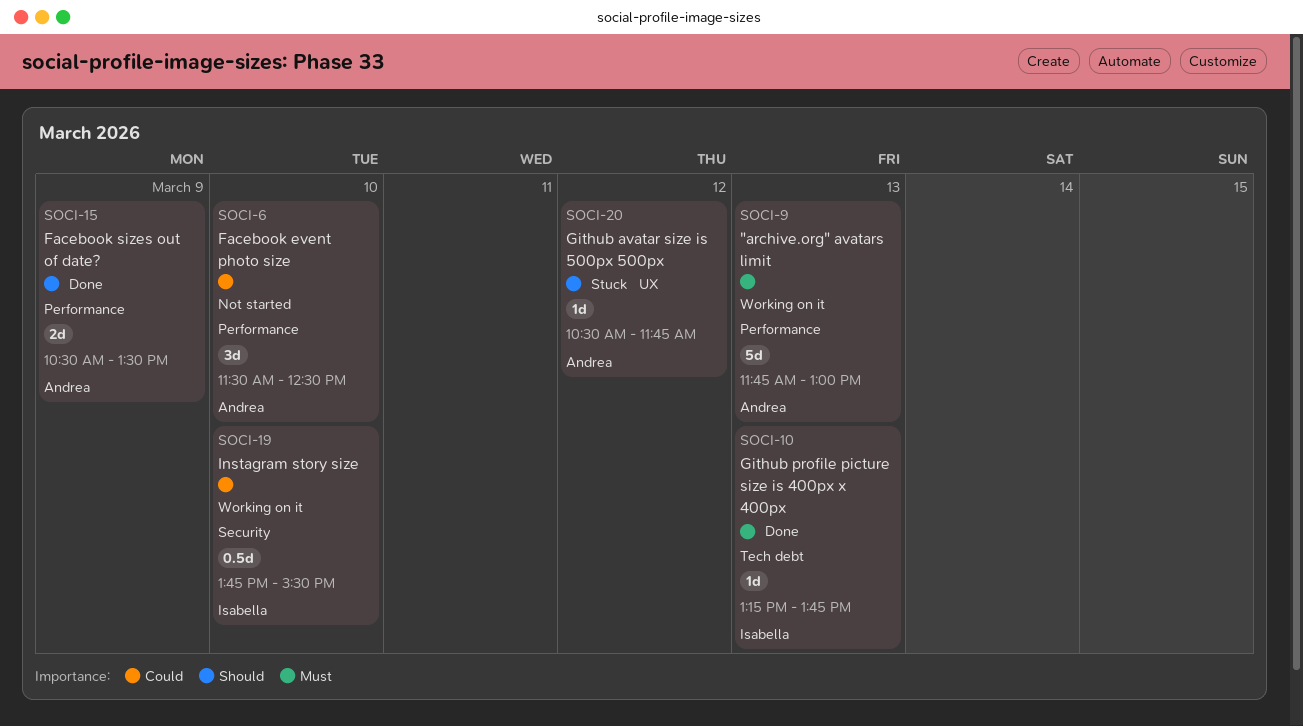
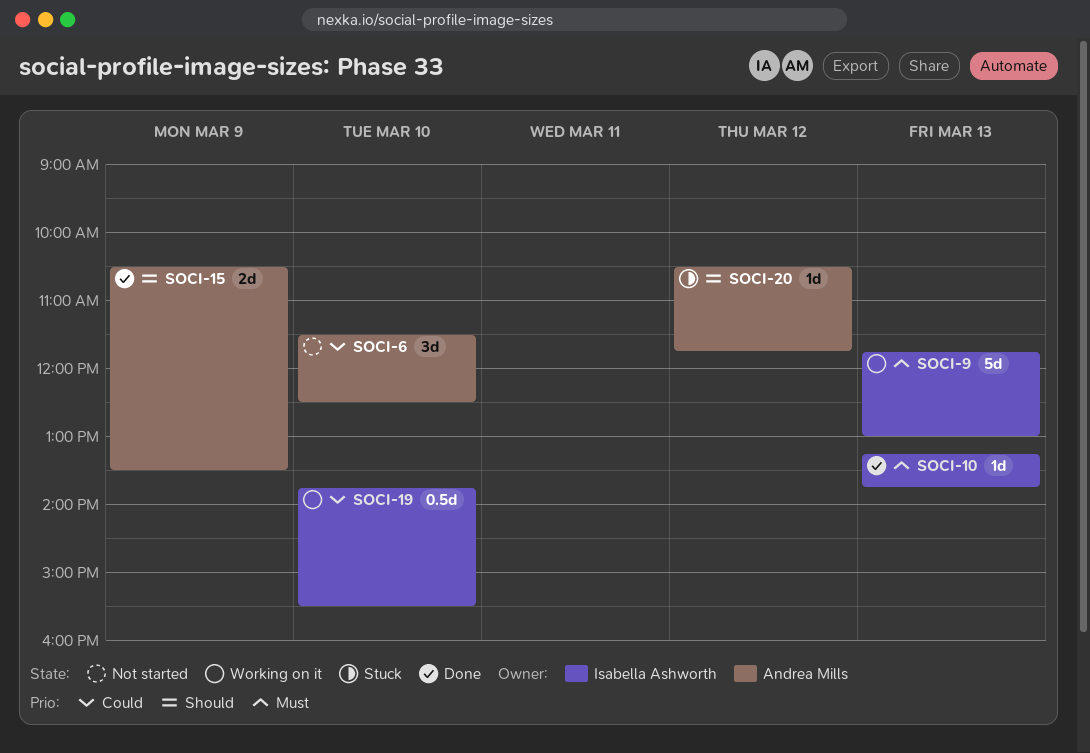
SOCI-9, owner: Andrea Mills -> Isabella Ashworth

